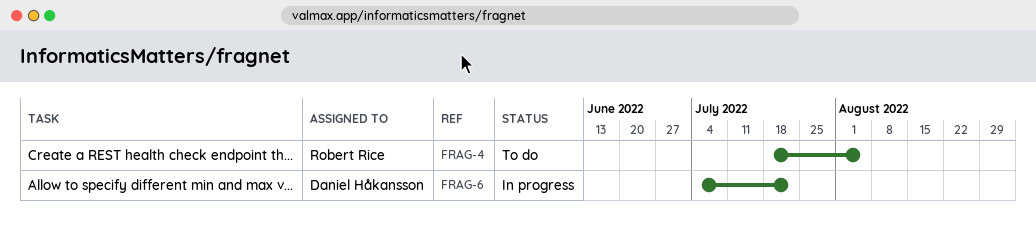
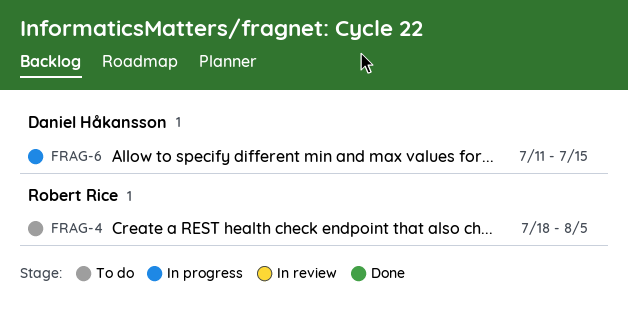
FRAG-6, start: Jul 4 -> Jul 11
FRAG-6, due: Jul 22 -> Jul 15

